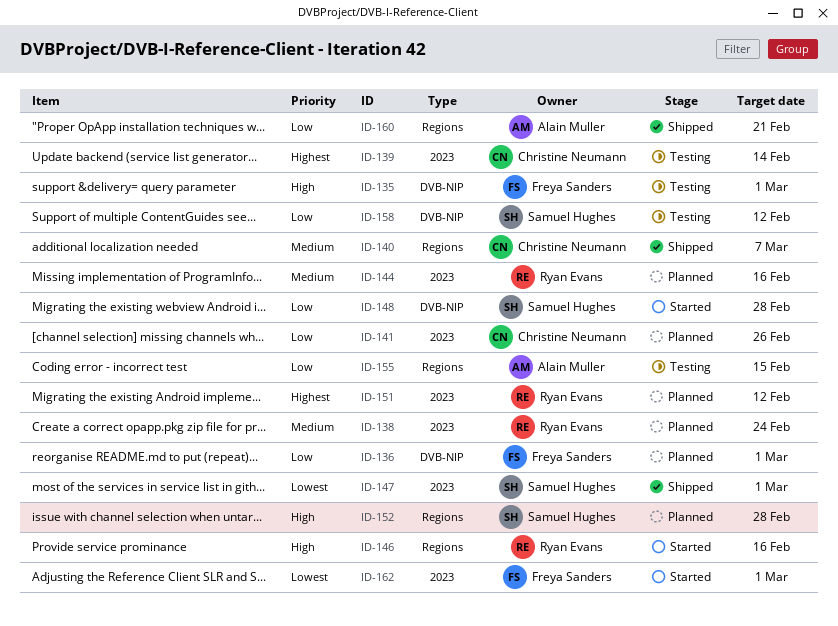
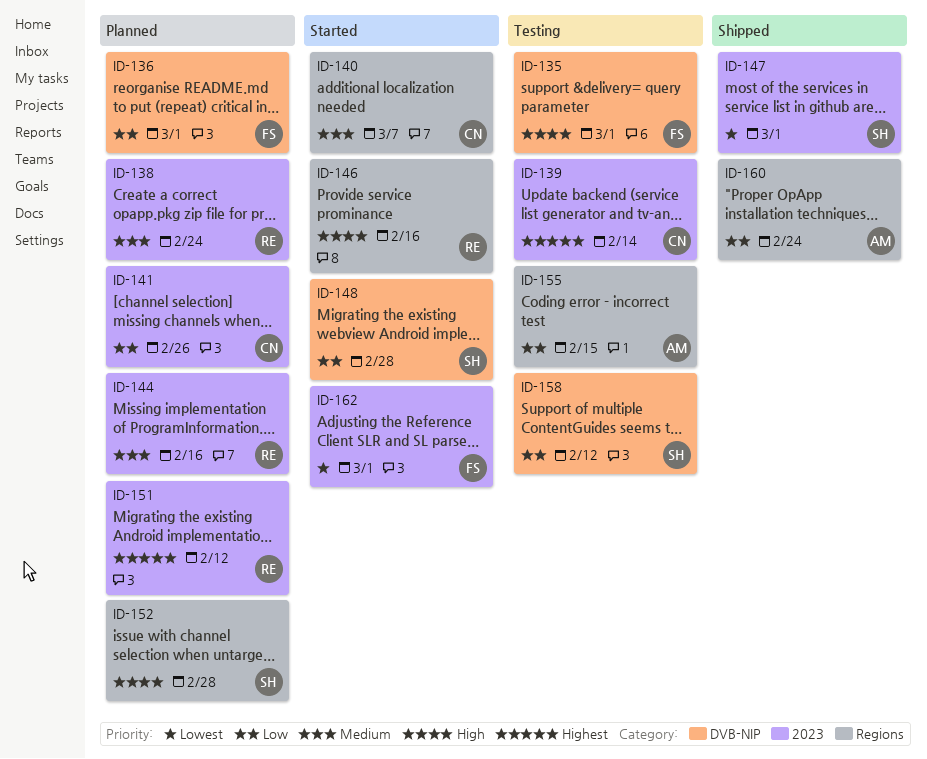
ID-140, status: Shipped -> Started
ID-160, due: Feb 21 -> Feb 24

